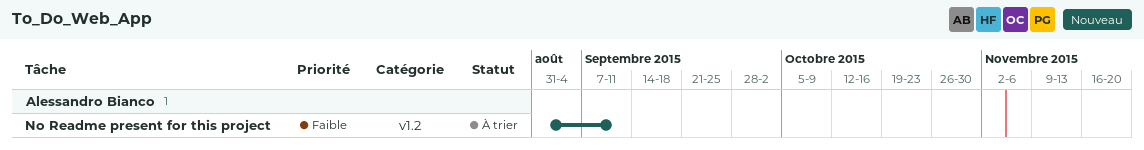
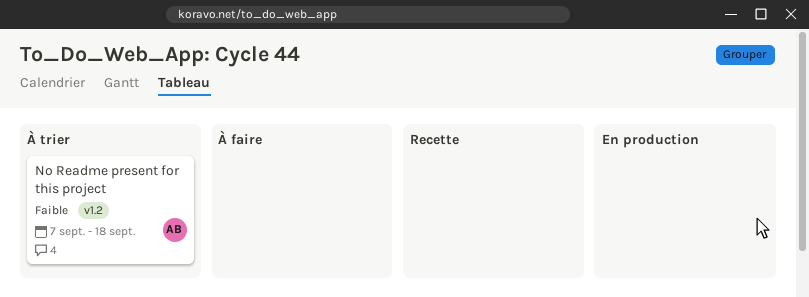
No Readme present for this project, start: Aug 31 -> Sep 7
No Readme present for this project, due: Sep 11 -> Sep 18

